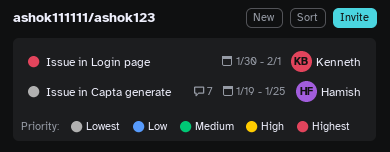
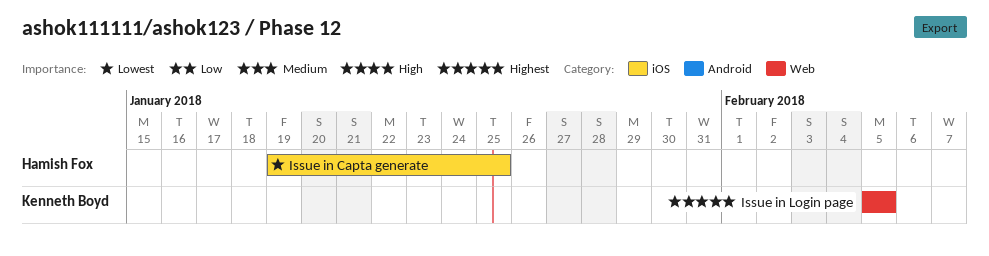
Issue in Login page, start: Jan 30 -> Feb 5
Issue in Login page, due: Feb 1 -> Feb 5

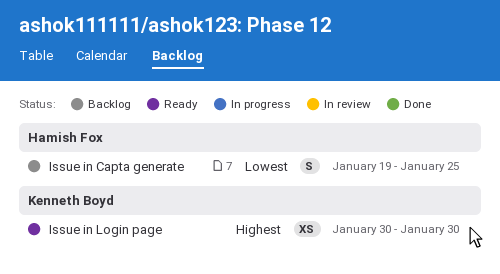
Issue in Login page, start: Feb 5 -> Jan 30
Issue in Login page, due: Feb 5 -> Jan 30

